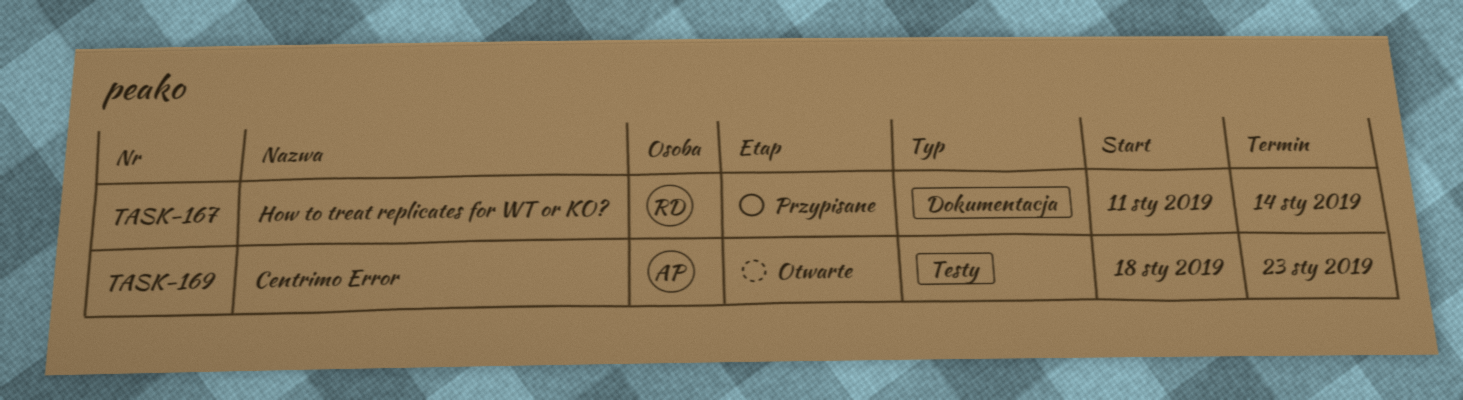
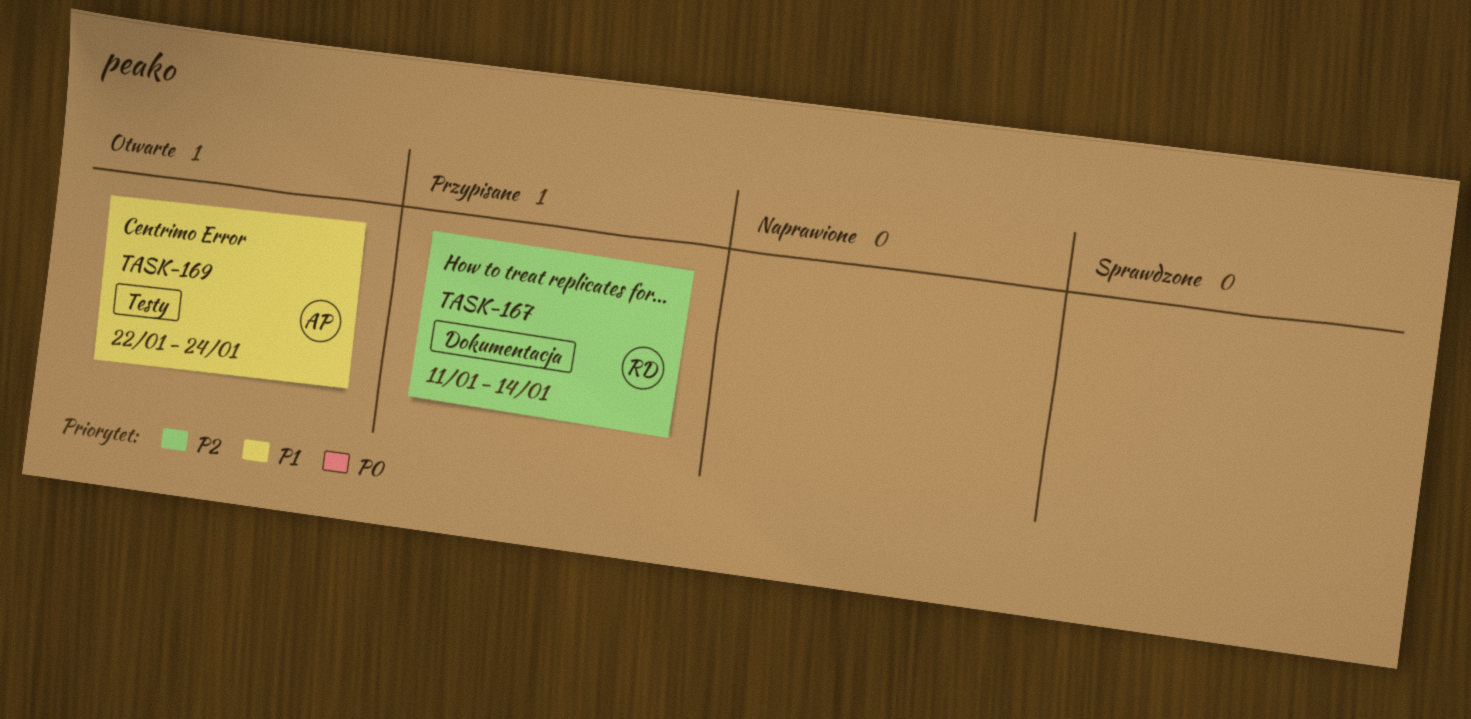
TASK-169, start: Jan 18 -> Jan 22
TASK-169, due: Jan 23 -> Jan 24

